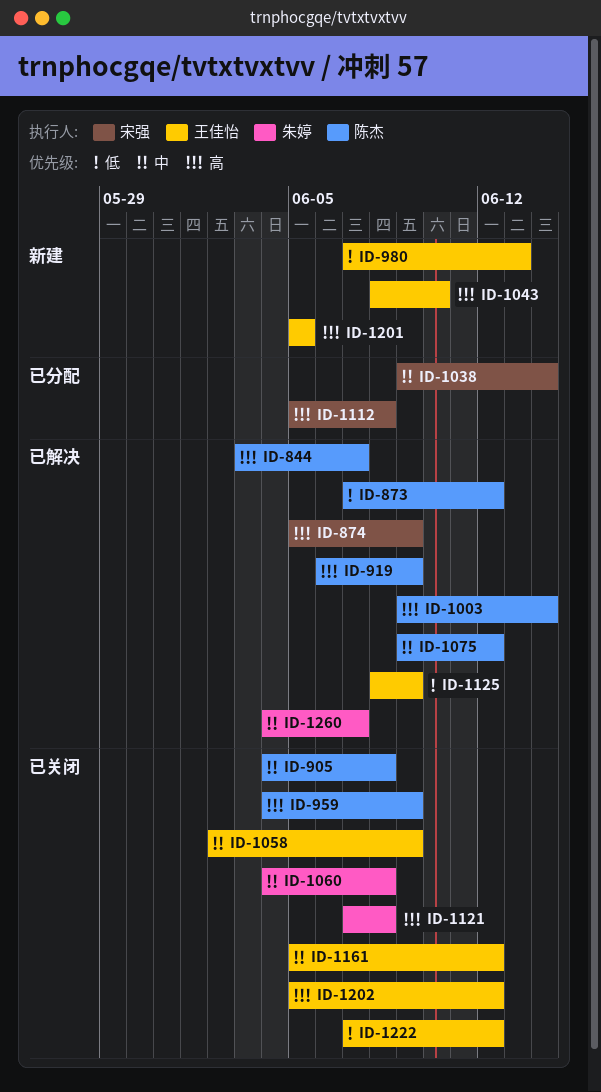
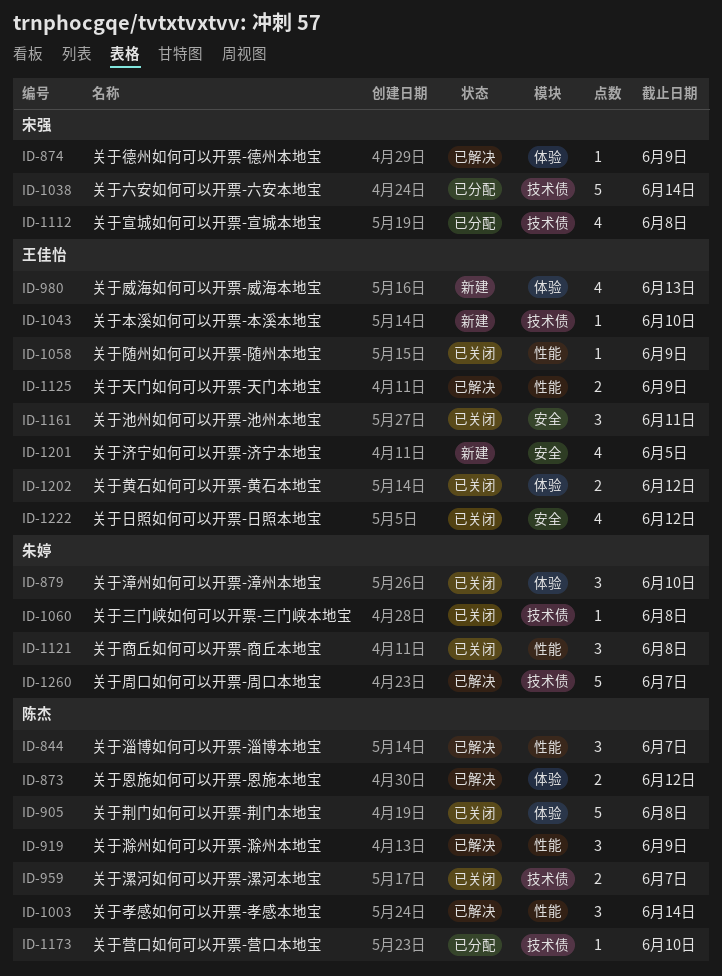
ID-879: none -> present
ID-959, due: Jun 9 -> Jun 7
ID-1075: present -> none
ID-1161, due: Jun 12 -> Jun 11
ID-1173: none -> present

